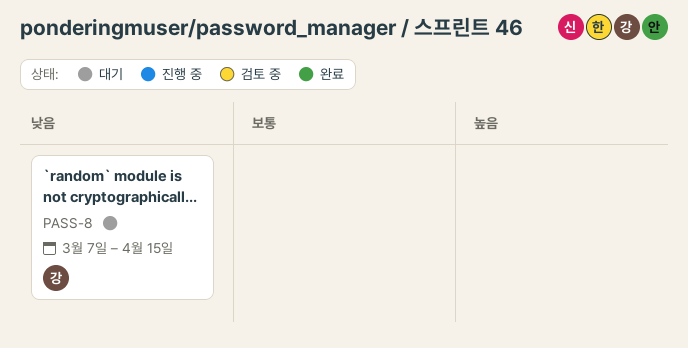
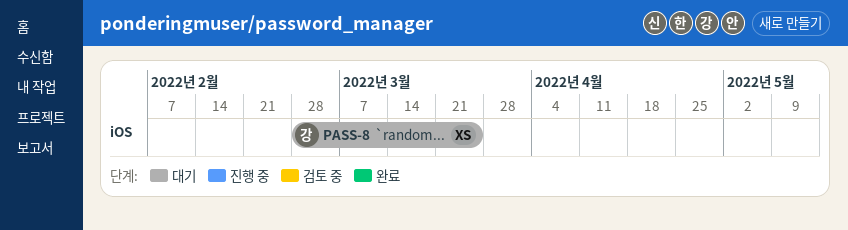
PASS-8, start: Mar 7 -> Feb 28
PASS-8, due: Apr 15 -> Mar 25

